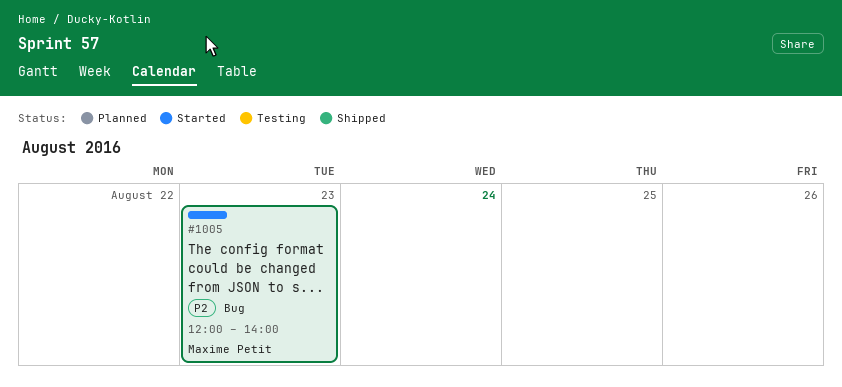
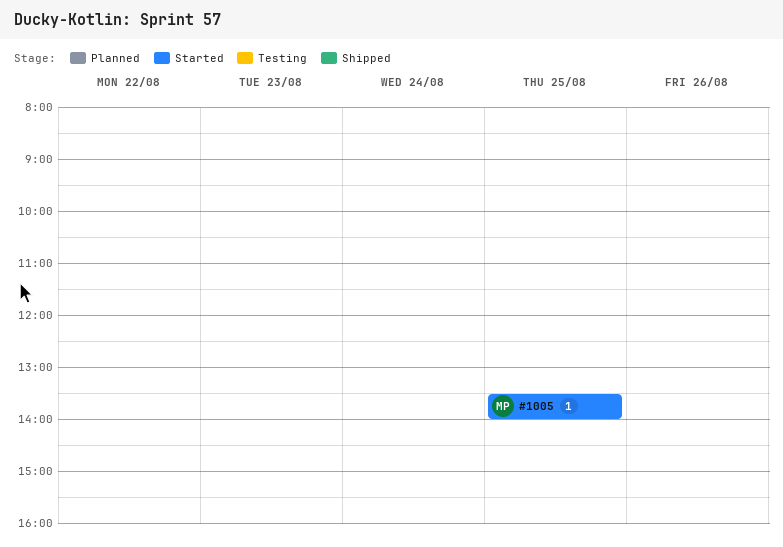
#1005, day: Aug 23 -> Aug 25
#1005, begins: 12:00 -> 13:30

